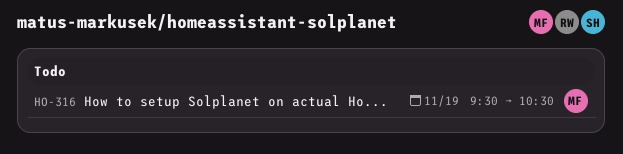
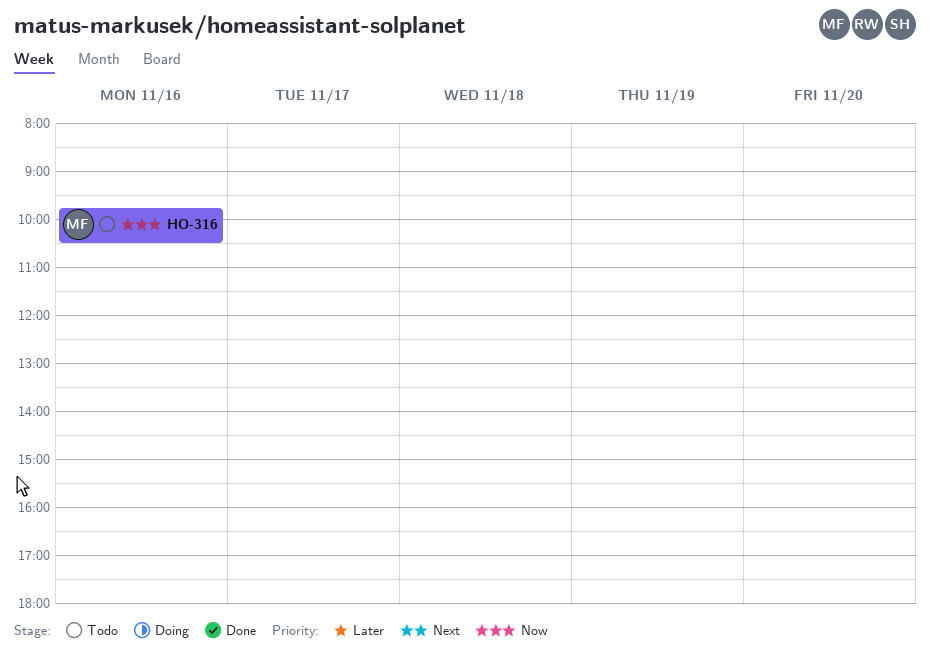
HO-316, day: Nov 19 -> Nov 16
HO-316, begins: 09:30 -> 09:45

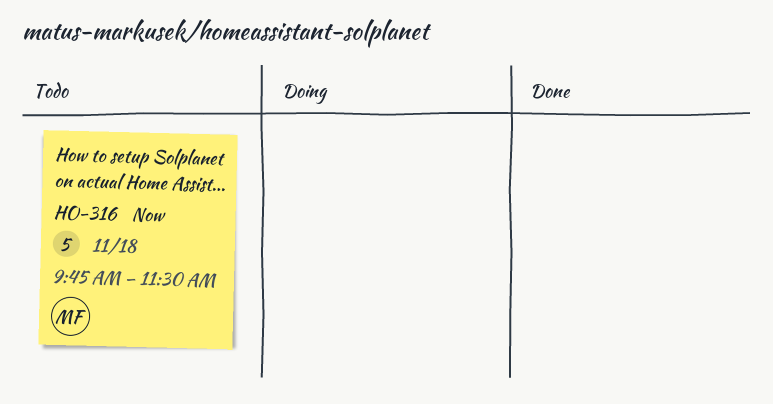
HO-316, day: Nov 16 -> Nov 18
HO-316, ends: 10:30 -> 11:30

